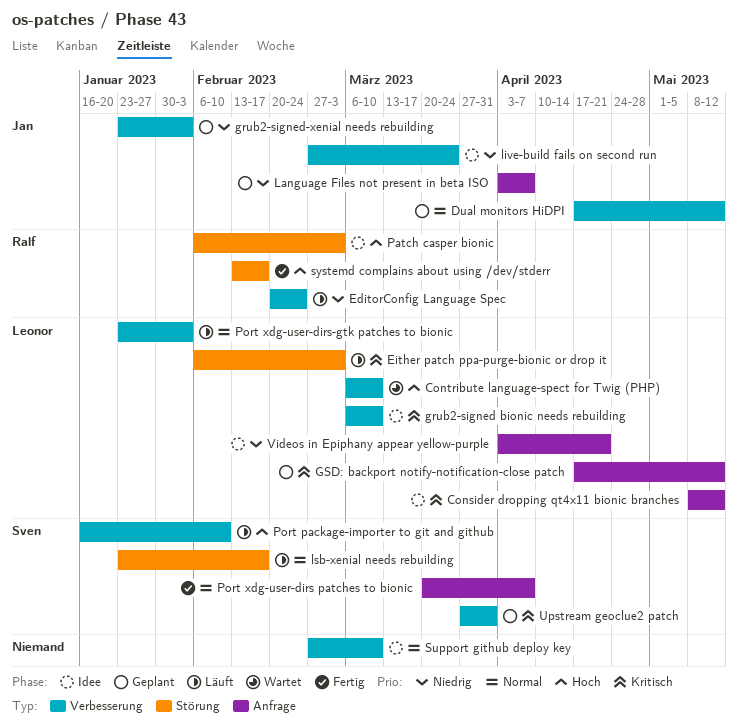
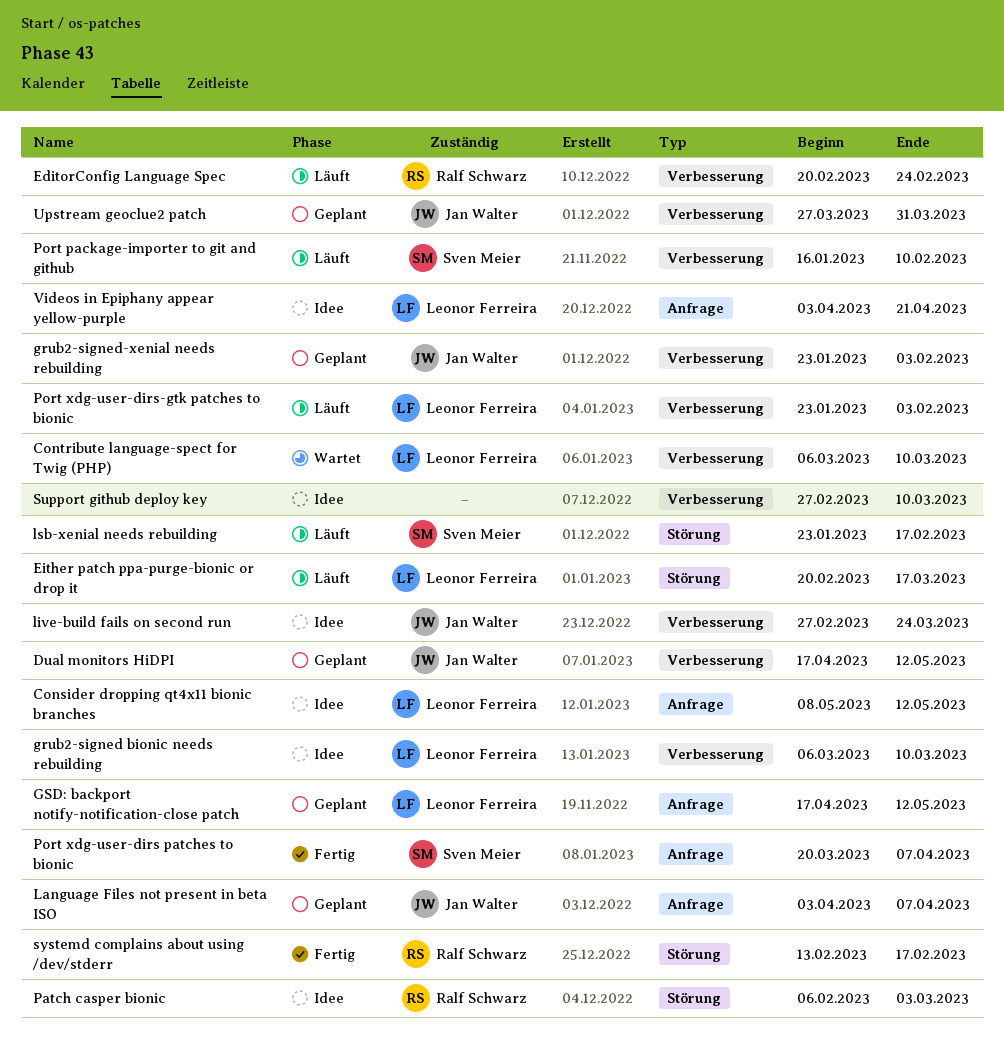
Either patch ppa-purge-bionic or drop it, start: Feb 6 -> Feb 20
Either patch ppa-purge-bionic or drop it, due: Mar 3 -> Mar 17
Upstream geoclue2 patch, owner: Sven Meier -> Jan Walter

